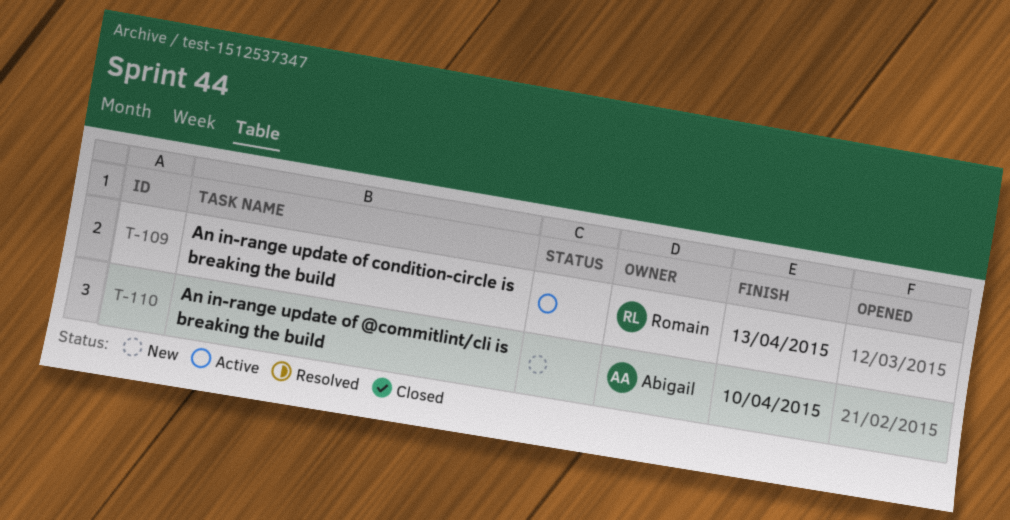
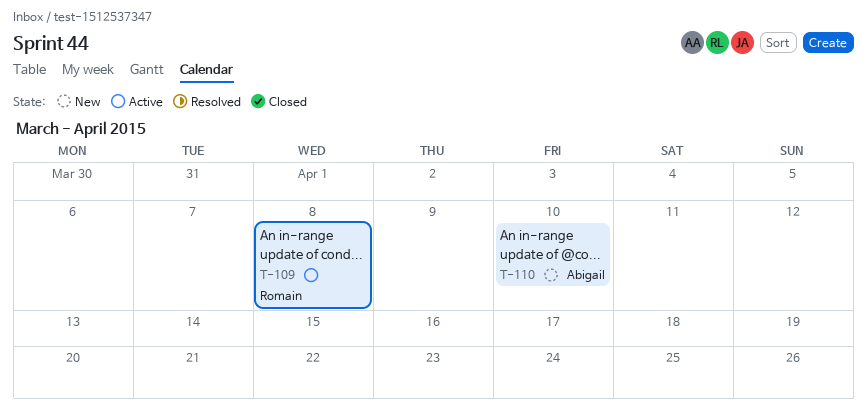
T-109, due: Apr 13 -> Apr 8

